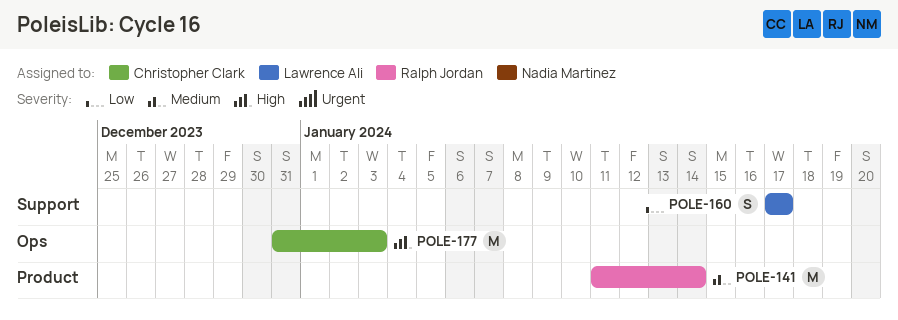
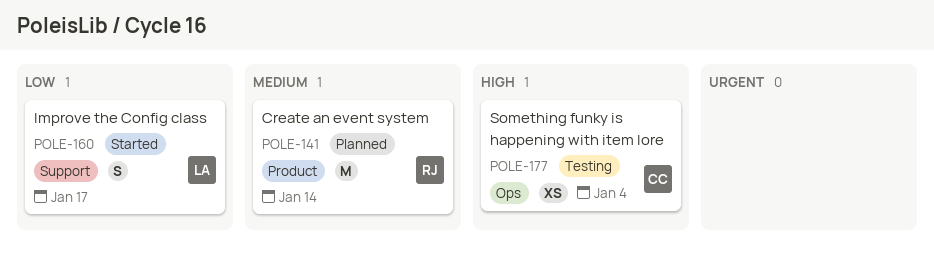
POLE-177, estimate: M -> XS
POLE-177, due: Jan 3 -> Jan 4

